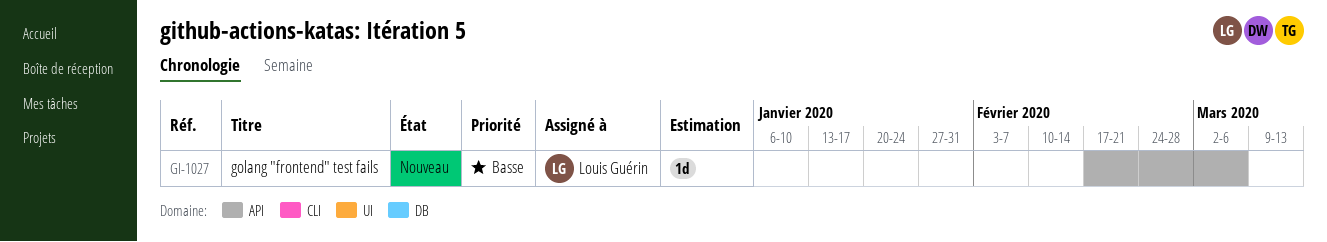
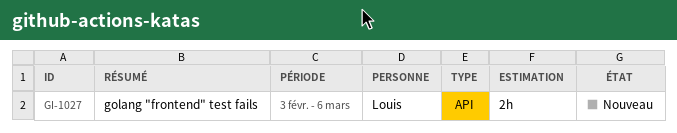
GI-1027, estimate: 1d -> 2h
GI-1027, start: Feb 17 -> Feb 3

